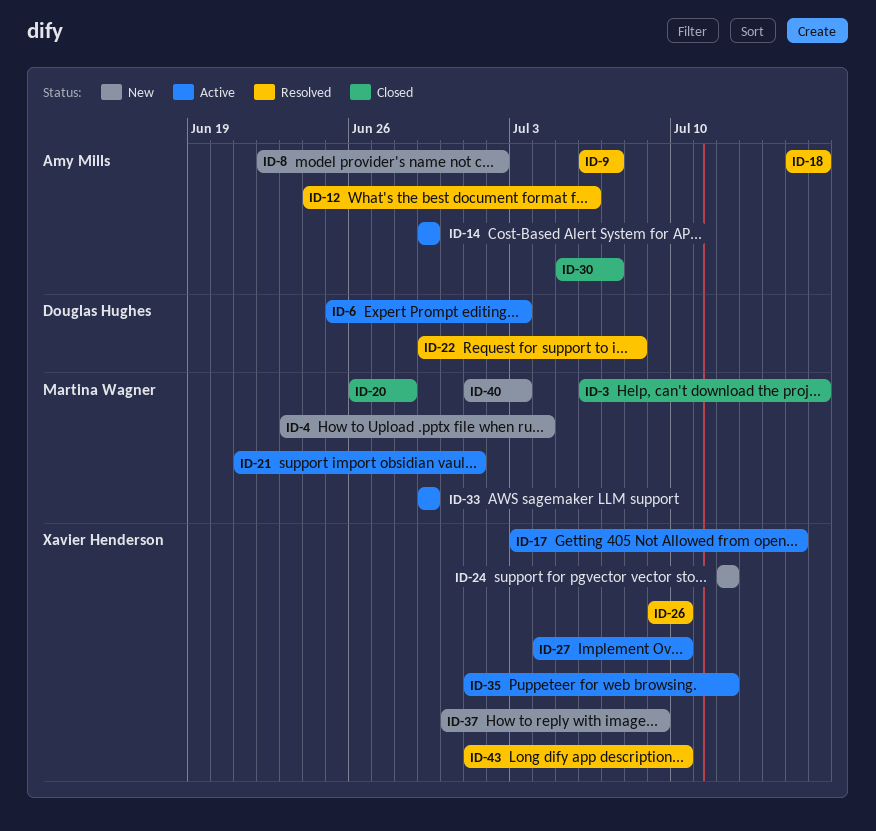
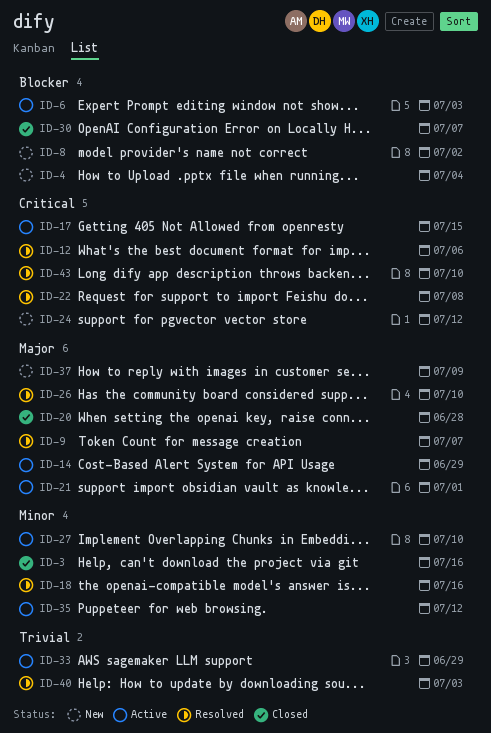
ID-40, status: New -> Resolved

